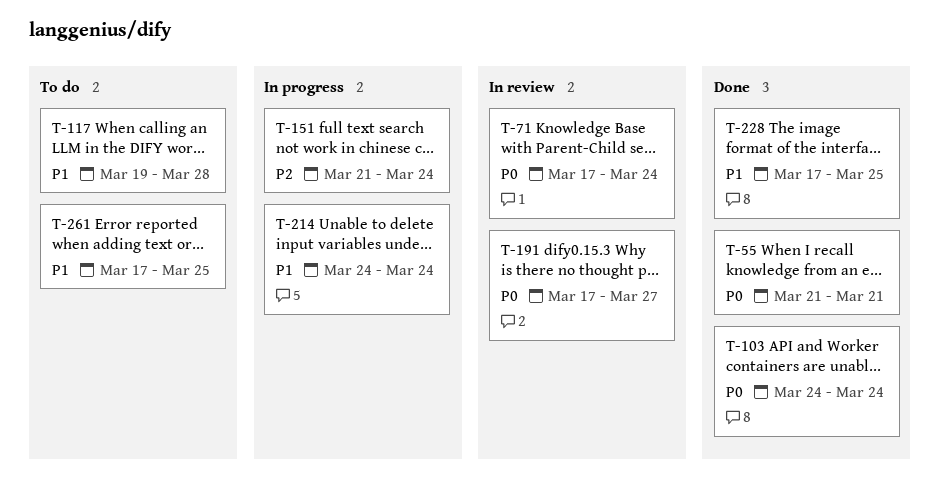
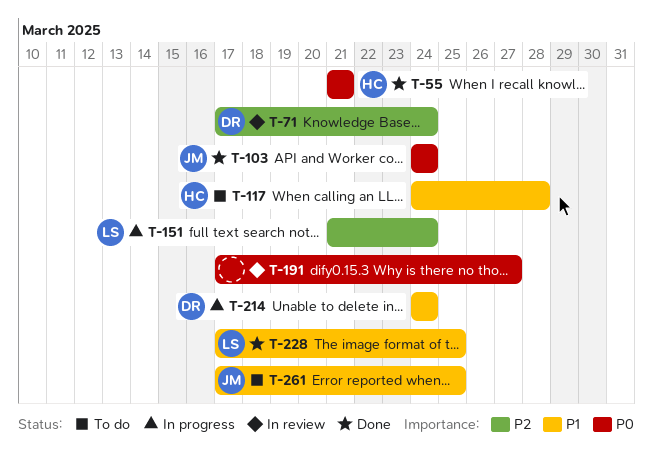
T-71, priority: P0 -> P2
T-117, start: Mar 19 -> Mar 24

